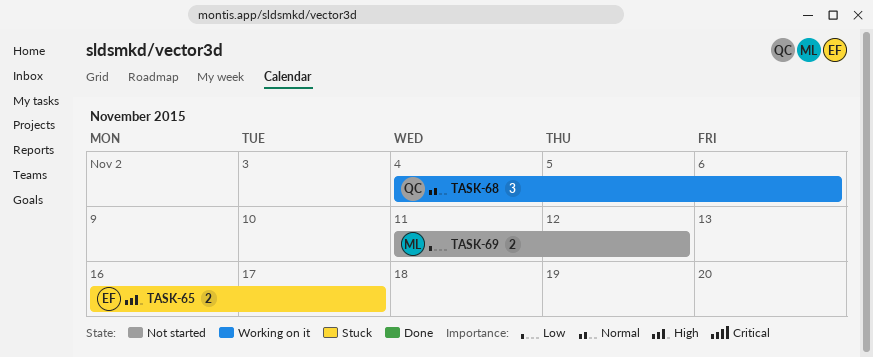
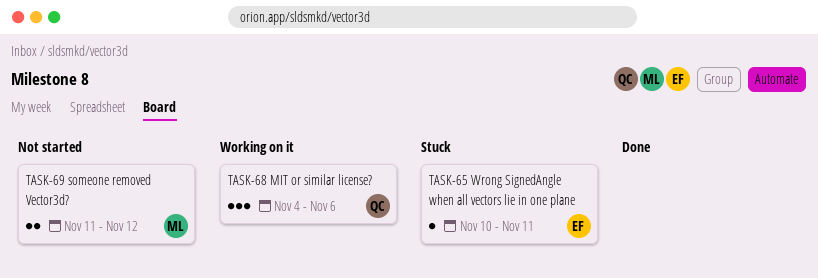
TASK-65, estimate: 2 -> 1
TASK-65, start: Nov 16 -> Nov 10
TASK-65, due: Nov 17 -> Nov 11

